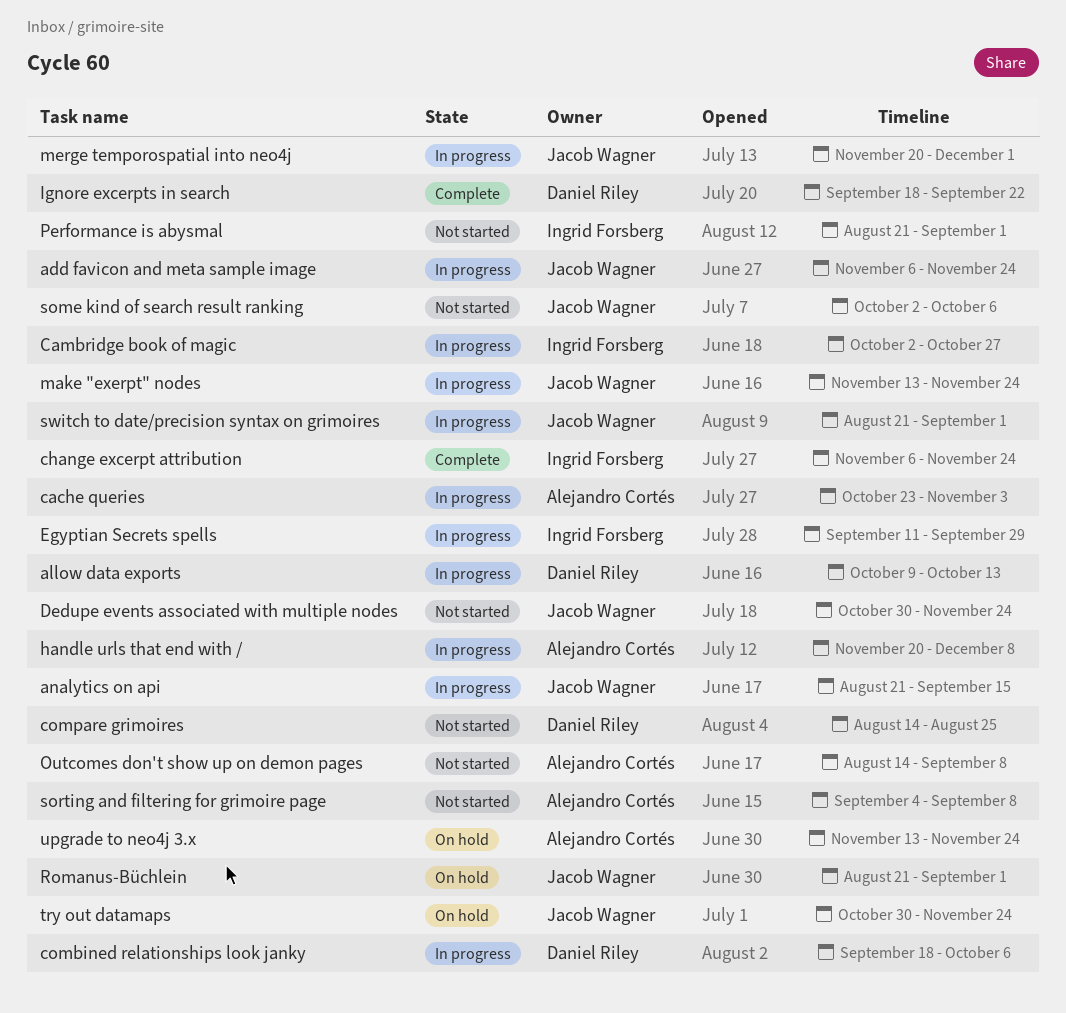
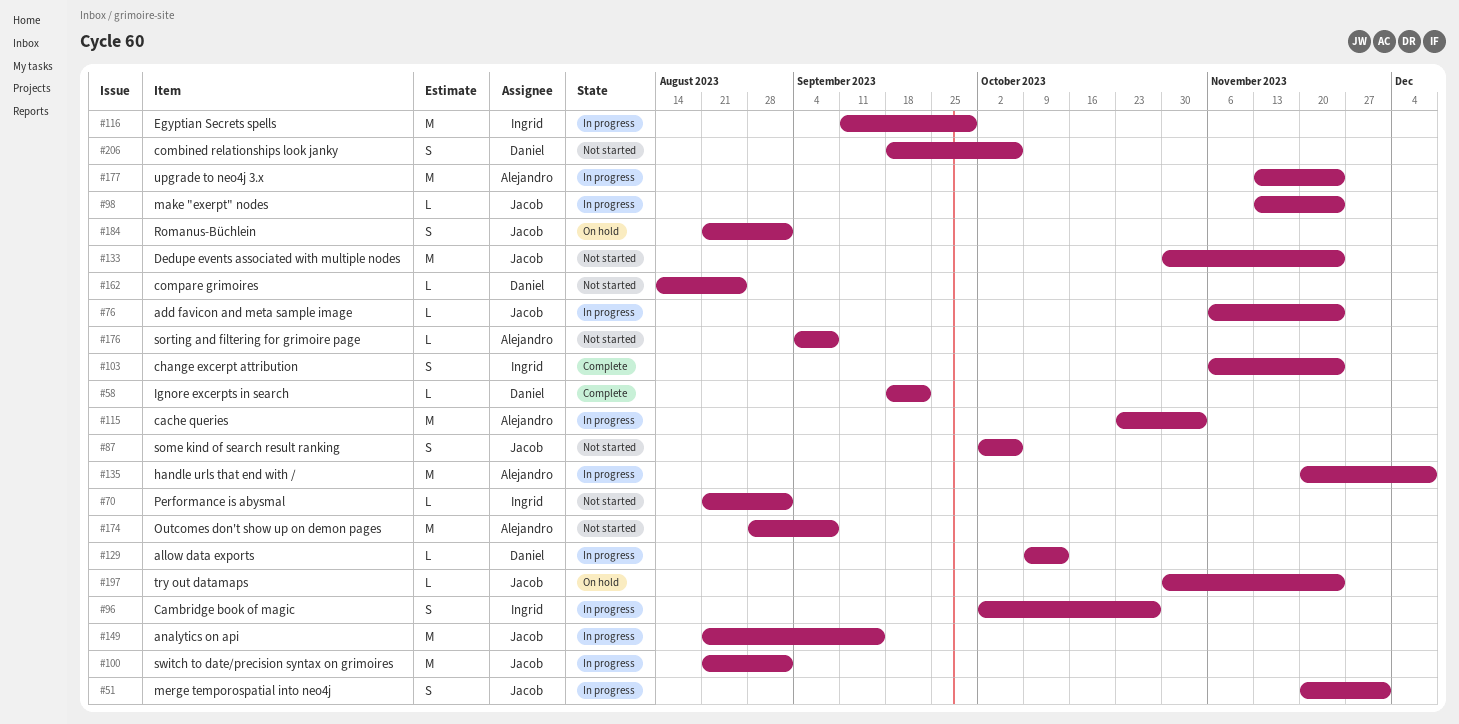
combined relationships look janky, status: In progress -> Not started
Outcomes don't show up on demon pages, start: Aug 14 -> Aug 28
upgrade to neo4j 3.x, status: On hold -> In progress

